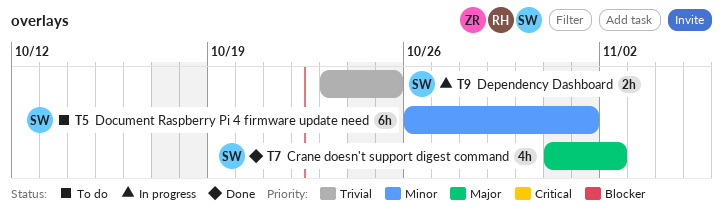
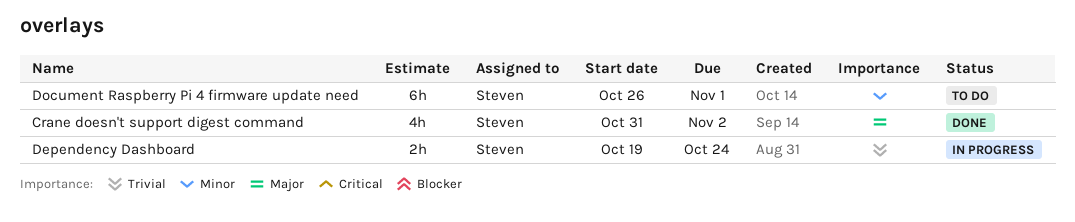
Dependency Dashboard, start: Oct 23 -> Oct 19
Dependency Dashboard, due: Oct 25 -> Oct 24

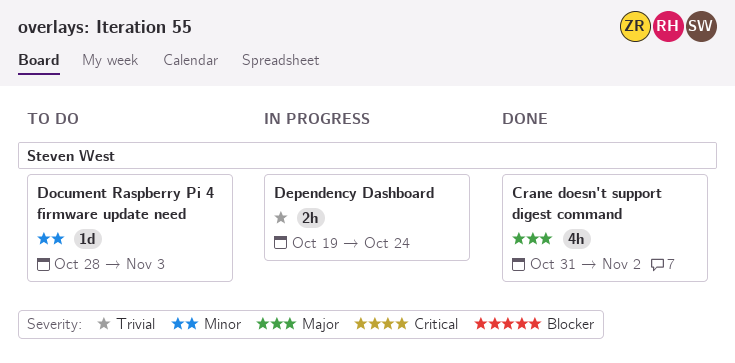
Document Raspberry Pi 4 firmware update need, estimate: 6h -> 1d
Document Raspberry Pi 4 firmware update need, start: Oct 26 -> Oct 28
Document Raspberry Pi 4 firmware update need, due: Nov 1 -> Nov 3

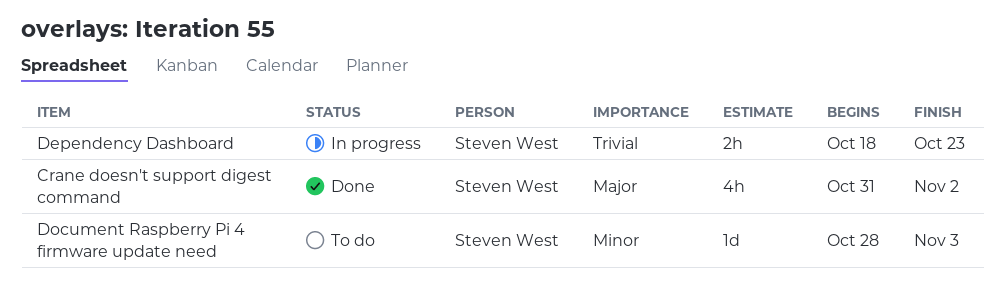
Dependency Dashboard, start: Oct 19 -> Oct 18
Dependency Dashboard, due: Oct 24 -> Oct 23

